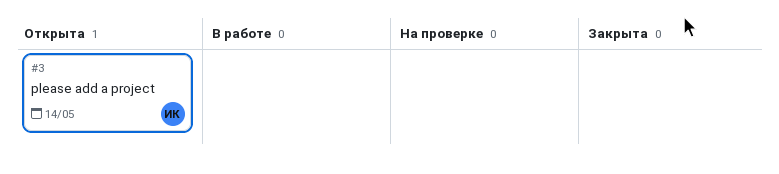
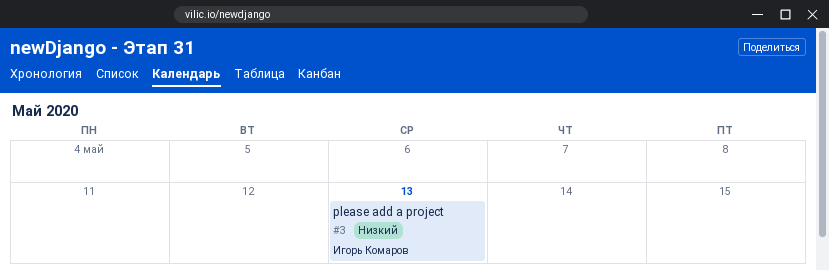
#3, due: May 14 -> May 13

